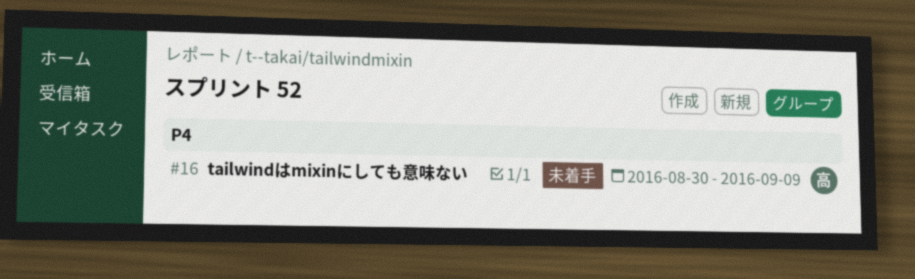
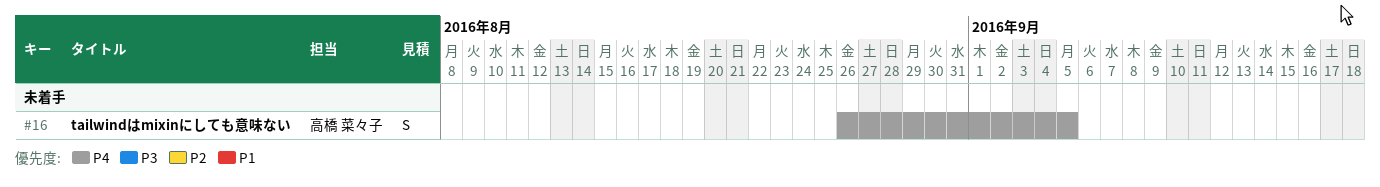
#16, start: Aug 30 -> Aug 26
#16, due: Sep 9 -> Sep 5

